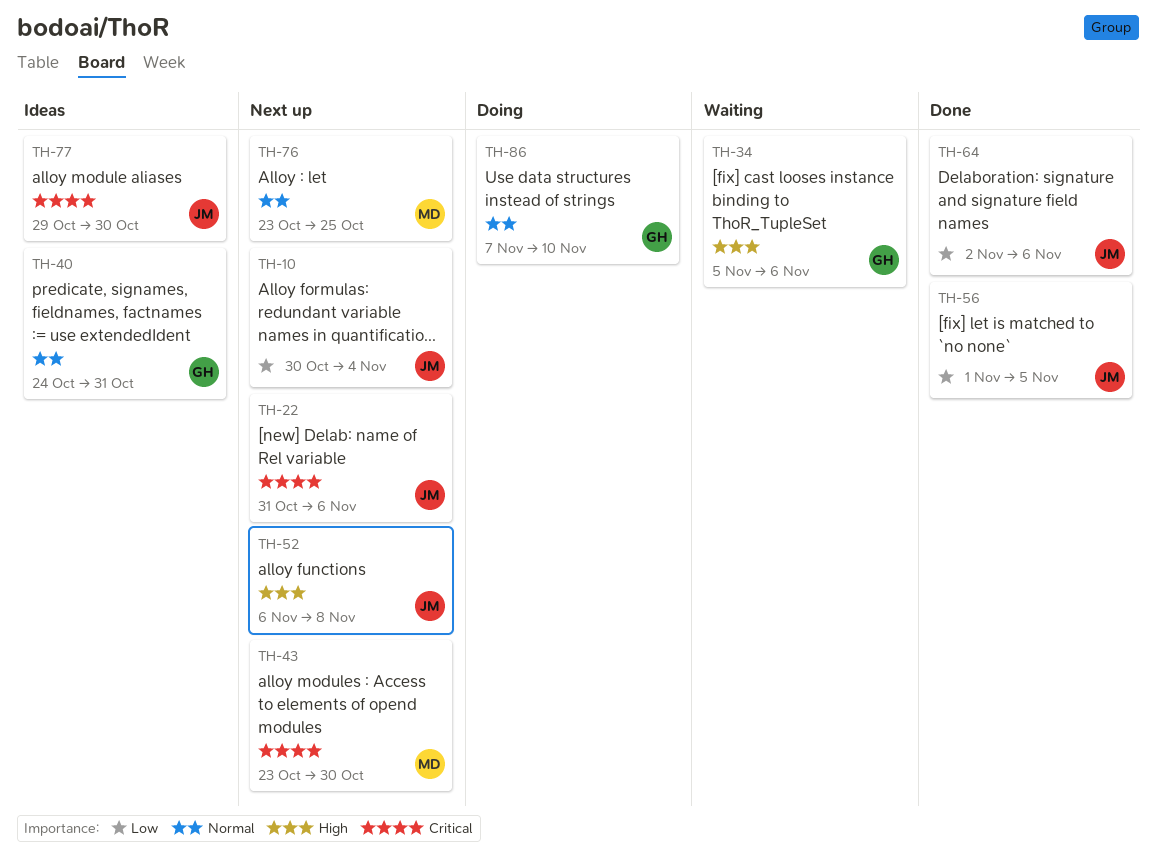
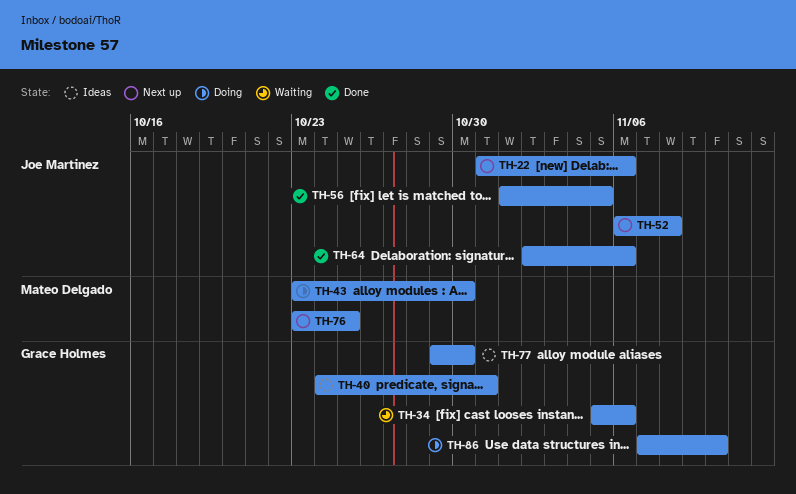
TH-10: present -> none
TH-43, status: Next up -> Doing
TH-77, owner: Joe Martinez -> Grace Holmes

